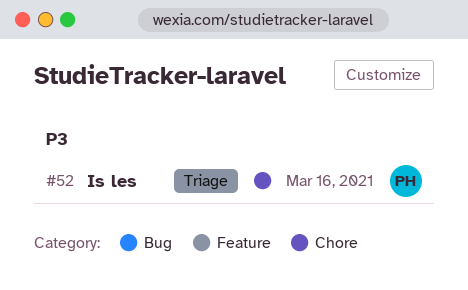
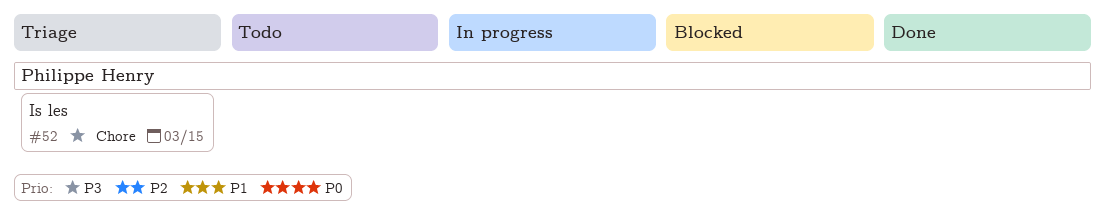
#52, due: Mar 16 -> Mar 15

